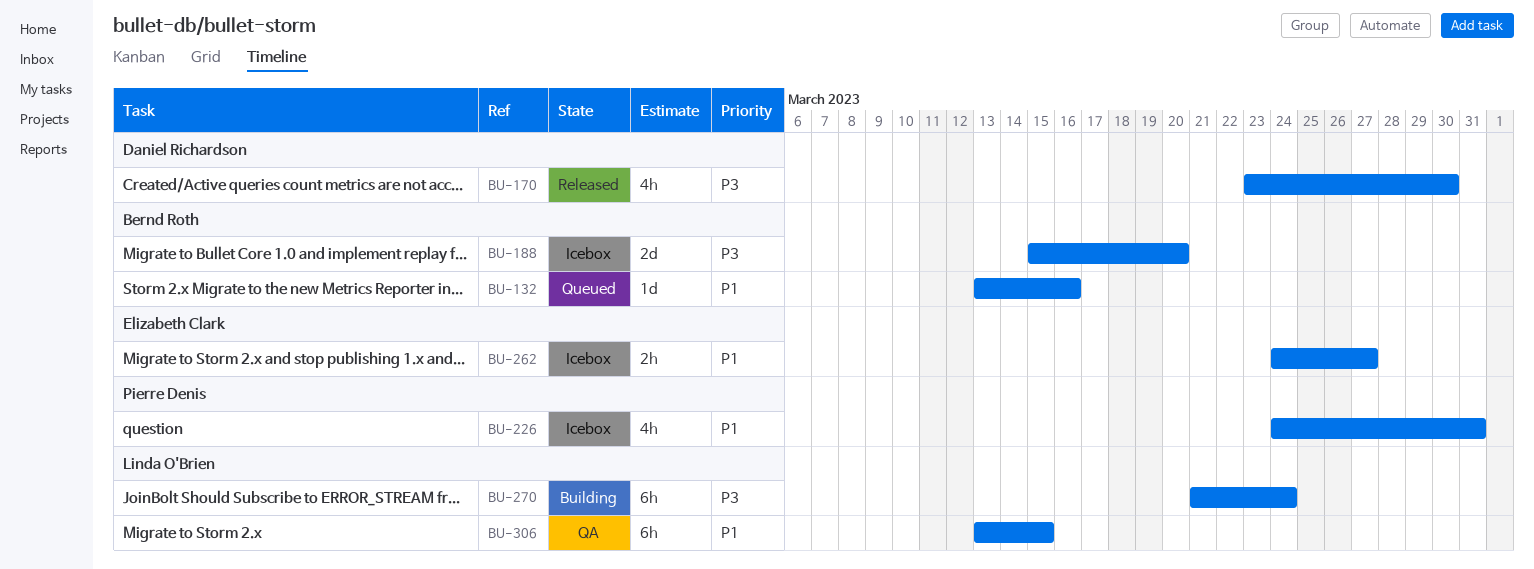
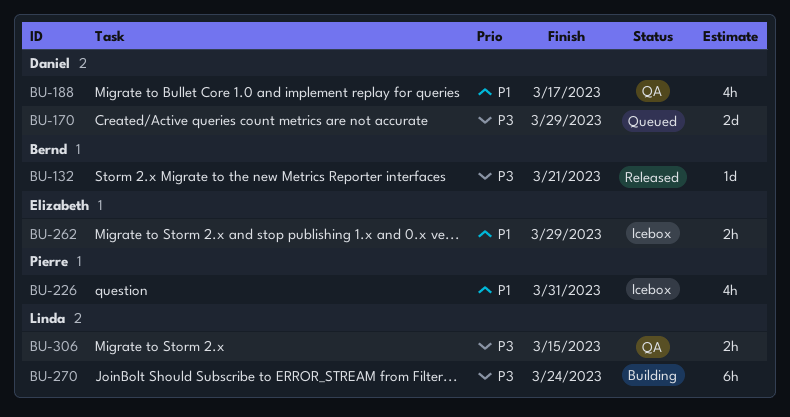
BU-132, status: Queued -> Released
BU-132, priority: P1 -> P3
BU-132, due: Mar 16 -> Mar 21
BU-170, status: Released -> Queued
BU-170, estimate: 4h -> 2d
BU-170, due: Mar 30 -> Mar 29
BU-188, status: Icebox -> QA
BU-188, owner: Bernd Roth -> Daniel Richardson
BU-188, priority: P3 -> P1
BU-188, estimate: 2d -> 4h
BU-188, due: Mar 20 -> Mar 17
BU-262, due: Mar 27 -> Mar 29
BU-306, priority: P1 -> P3
BU-306, estimate: 6h -> 2h

